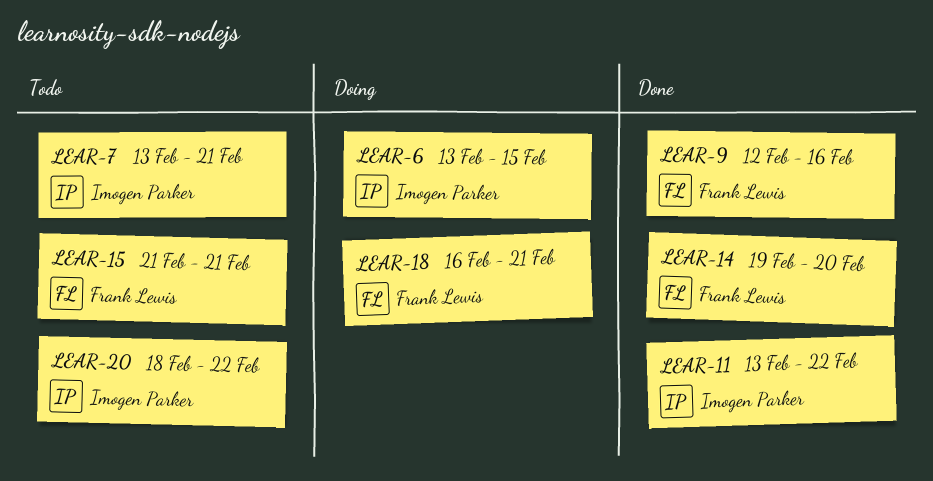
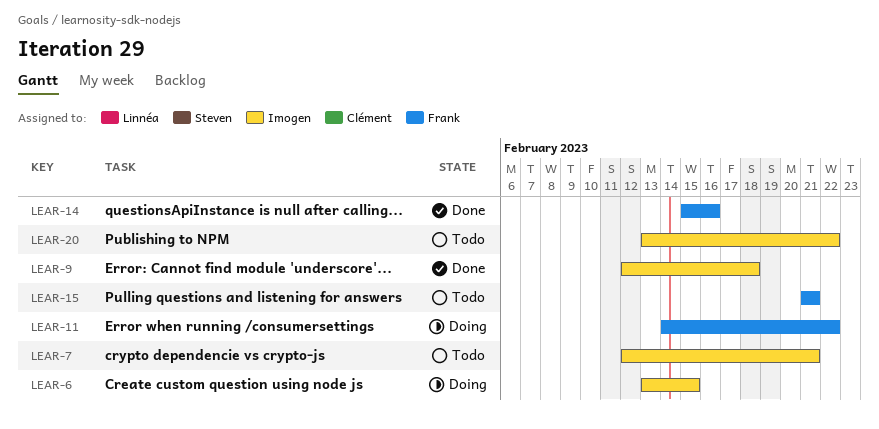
LEAR-7, start: Feb 13 -> Feb 12
LEAR-9, owner: Frank Lewis -> Imogen Parker
LEAR-9, due: Feb 16 -> Feb 18
LEAR-11, status: Done -> Doing
LEAR-11, owner: Imogen Parker -> Frank Lewis
LEAR-11, start: Feb 13 -> Feb 14
LEAR-14, start: Feb 19 -> Feb 15
LEAR-14, due: Feb 20 -> Feb 16
LEAR-18: present -> none
LEAR-20, start: Feb 18 -> Feb 13

